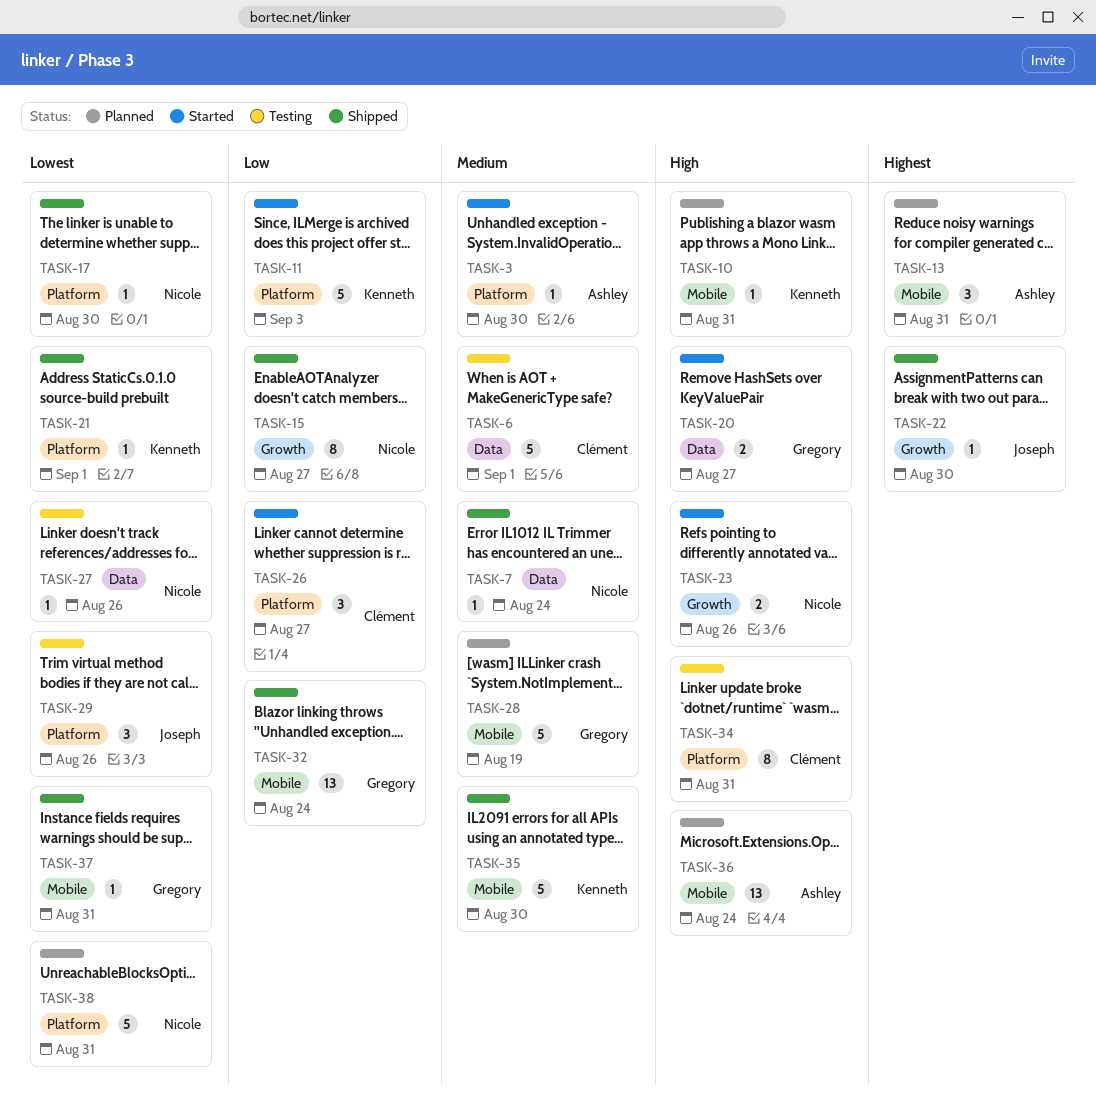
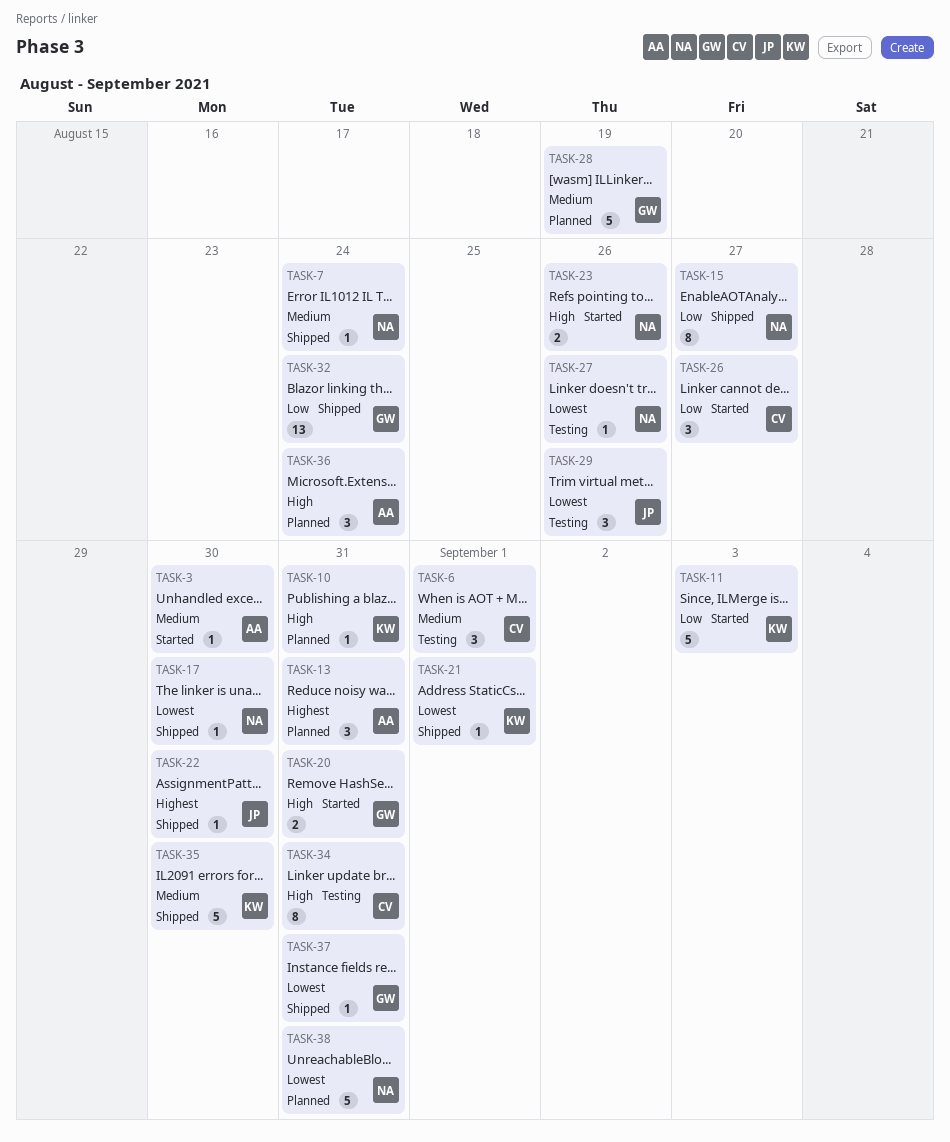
TASK-6, estimate: 5 -> 3
TASK-20, due: Aug 27 -> Aug 31
TASK-36, estimate: 13 -> 3

